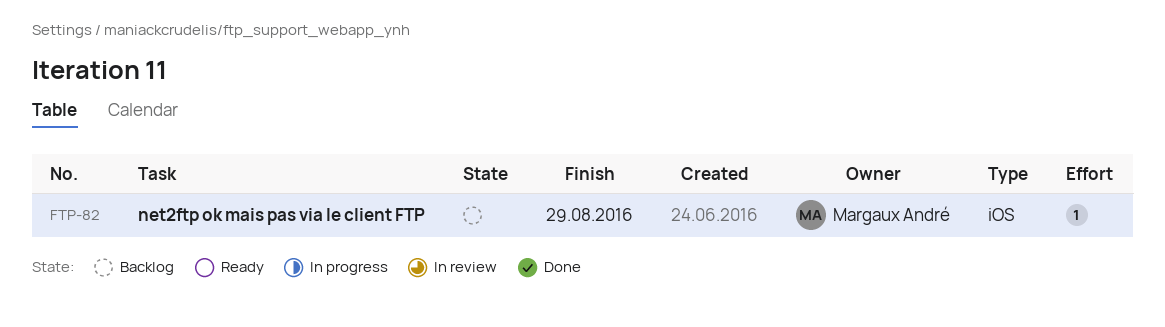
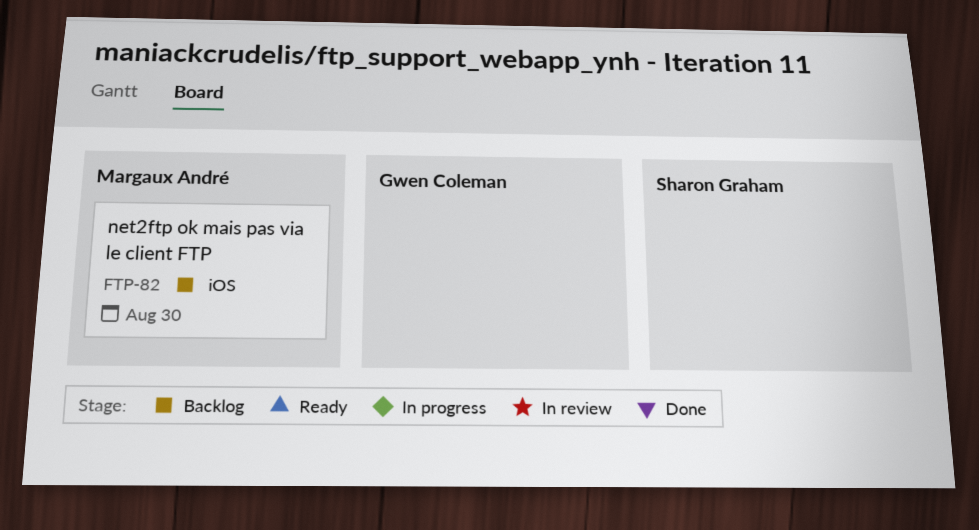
FTP-82, due: Aug 29 -> Aug 30

